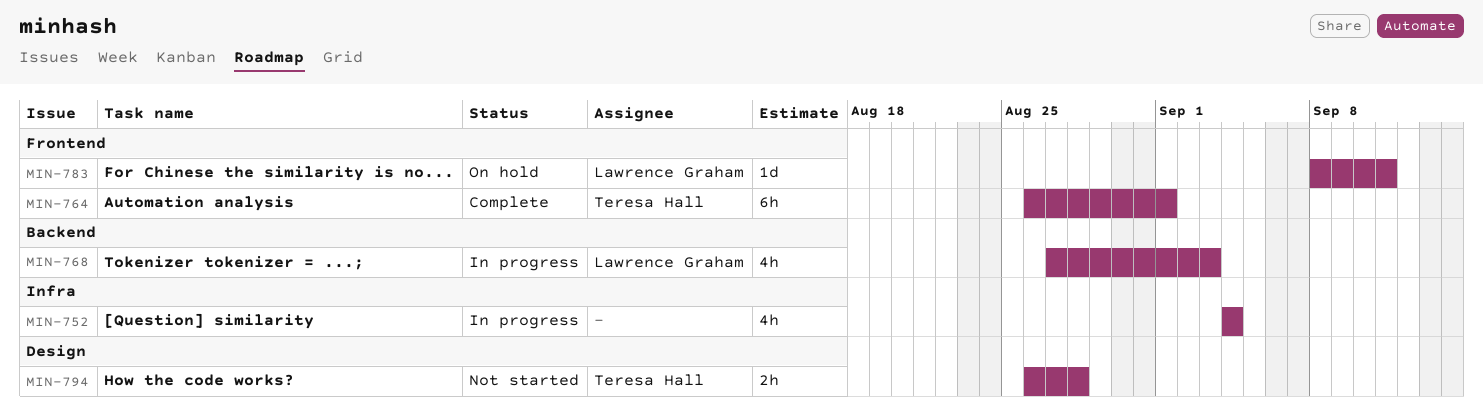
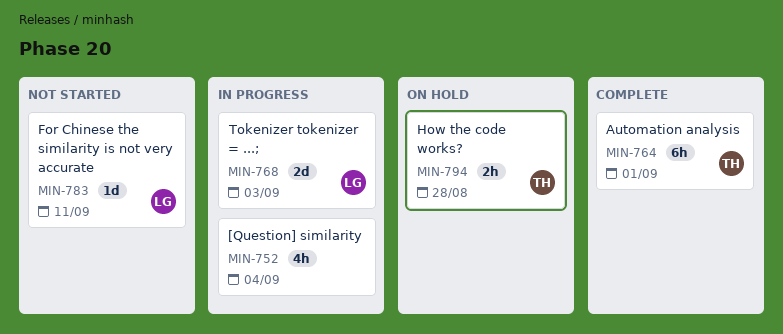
MIN-768, estimate: 4h -> 2d
MIN-783, status: On hold -> Not started
MIN-794, status: Not started -> On hold

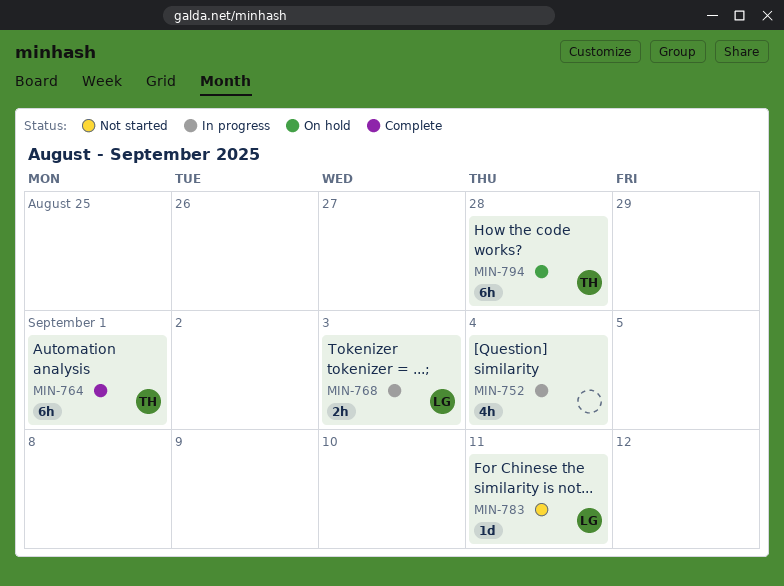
MIN-768, estimate: 2d -> 2h
MIN-794, estimate: 2h -> 6h

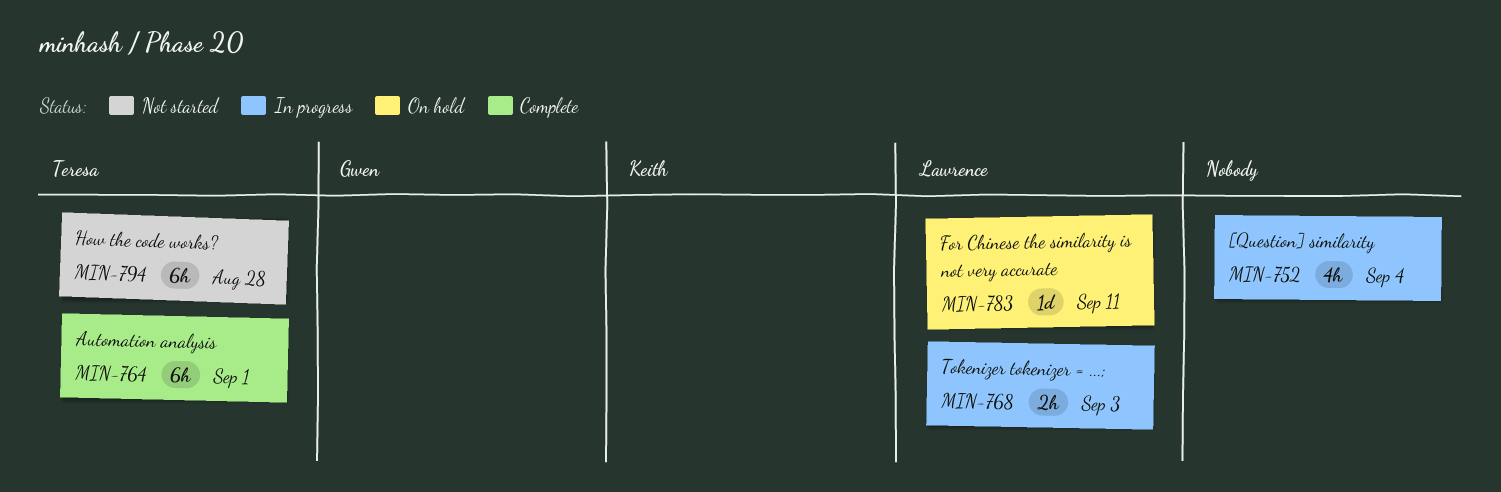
MIN-783, status: Not started -> On hold
MIN-794, status: On hold -> Not started

